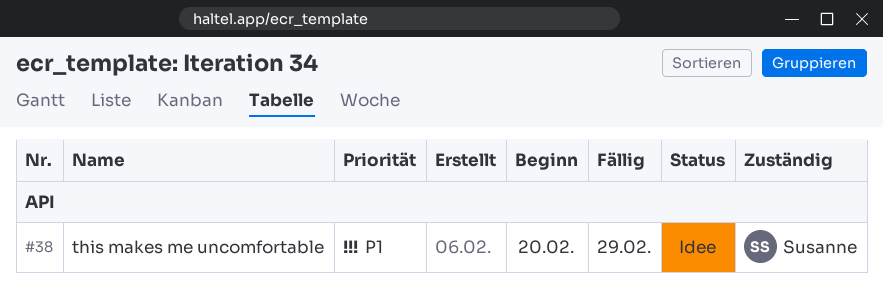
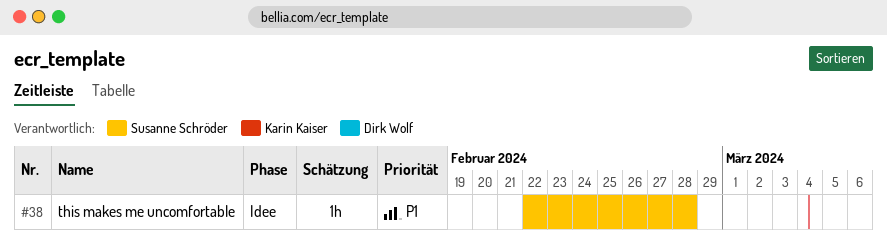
#38, start: Feb 20 -> Feb 22
#38, due: Feb 29 -> Feb 28

